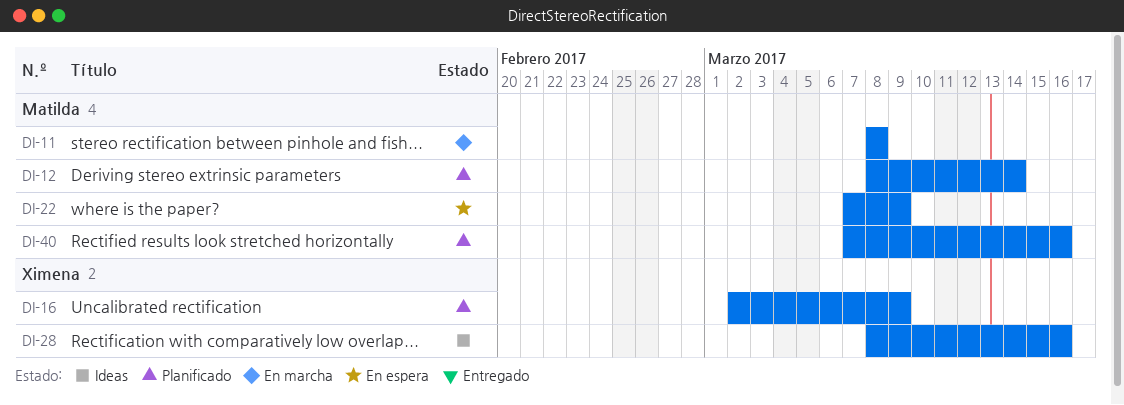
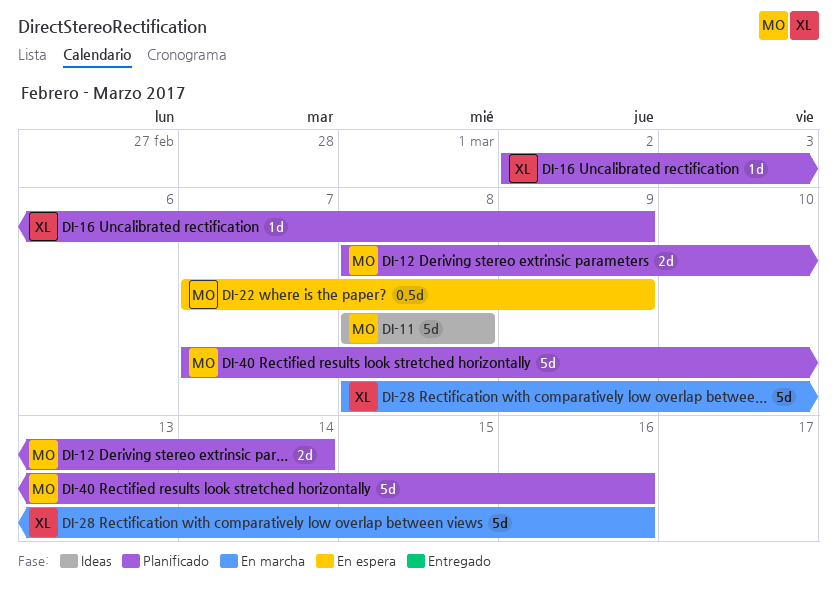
DI-11, status: En marcha -> Ideas
DI-28, status: Ideas -> En marcha

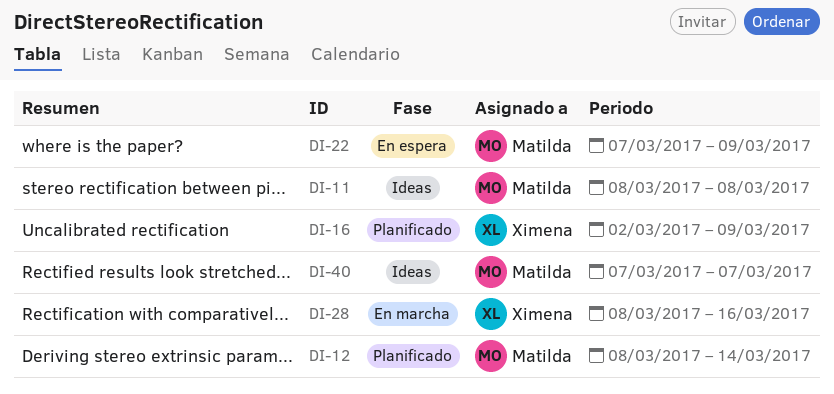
DI-40, status: Planificado -> Ideas
DI-40, due: Mar 16 -> Mar 7

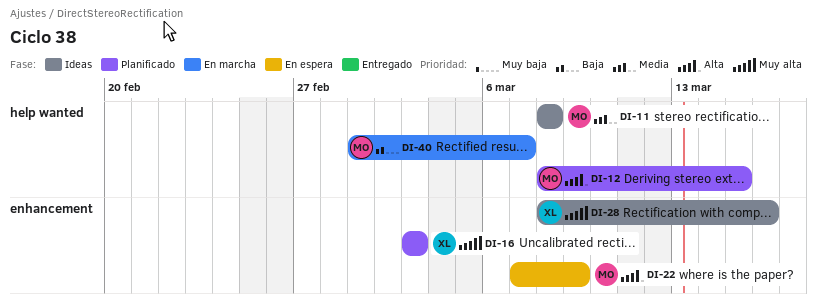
DI-12, due: Mar 14 -> Mar 15
DI-16, start: Mar 2 -> Mar 3
DI-16, due: Mar 9 -> Mar 3
DI-28, status: En marcha -> Ideas
DI-40, status: Ideas -> En marcha
DI-40, start: Mar 7 -> Mar 1

